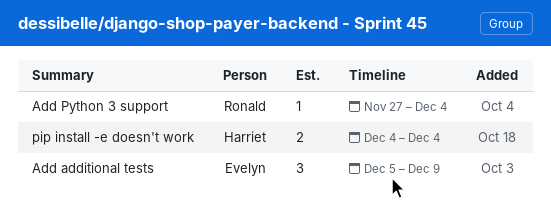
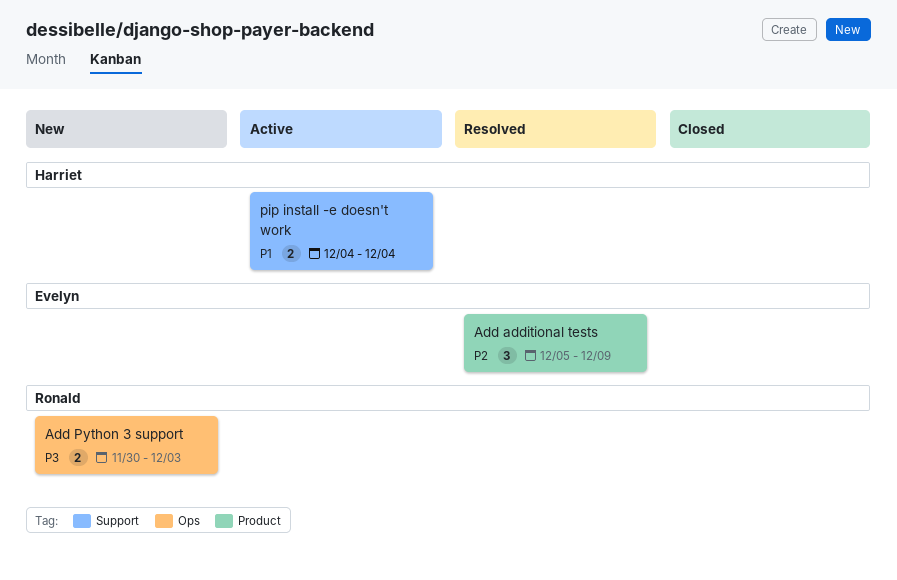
Add Python 3 support, estimate: 1 -> 2
Add Python 3 support, start: Nov 27 -> Nov 30
Add Python 3 support, due: Dec 4 -> Dec 3

